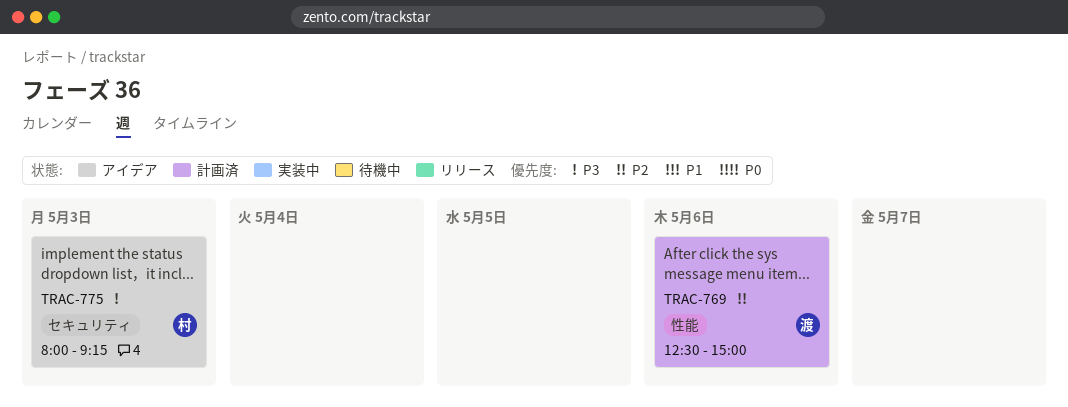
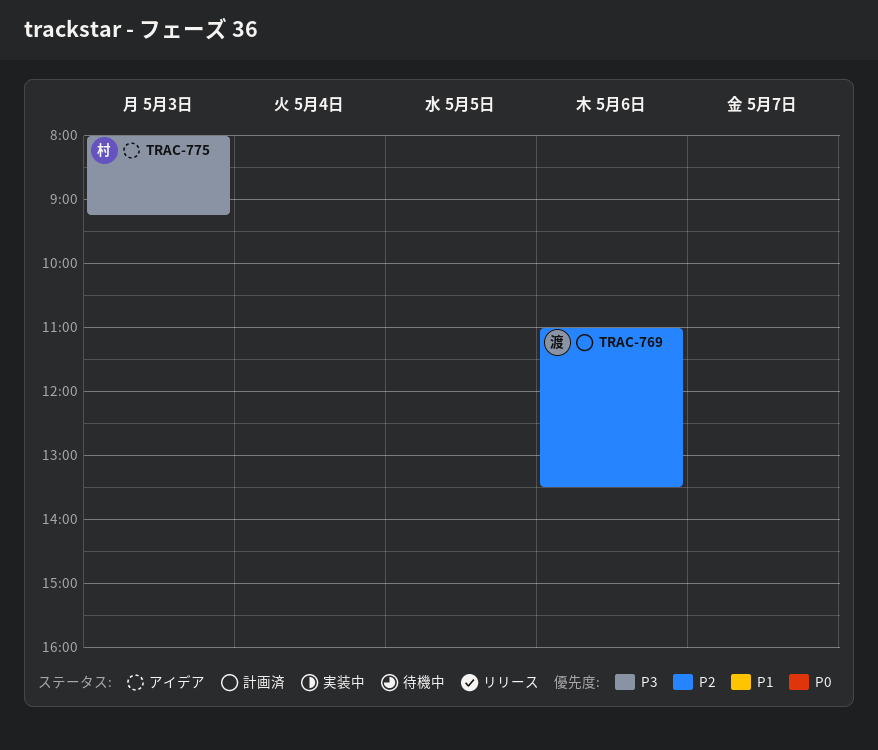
TRAC-769, begins: 12:30 -> 11:00
TRAC-769, ends: 15:00 -> 13:30

